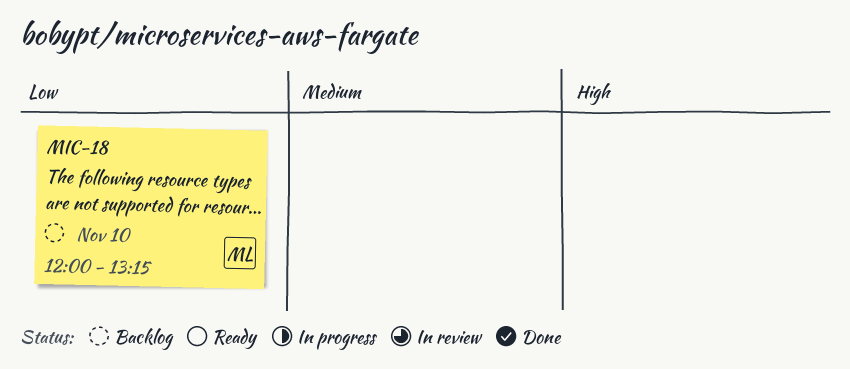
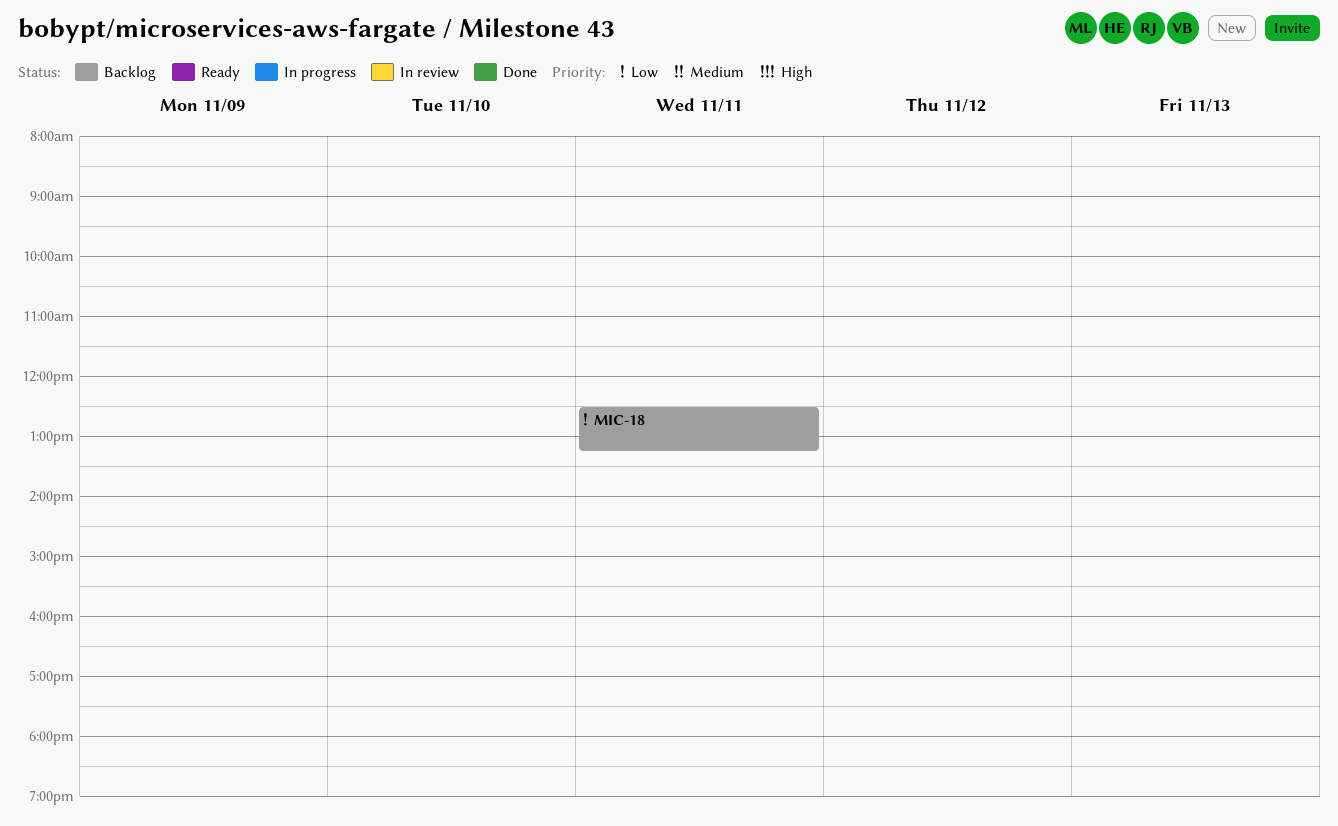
MIC-18, day: Nov 10 -> Nov 11
MIC-18, begins: 12:00 -> 12:30

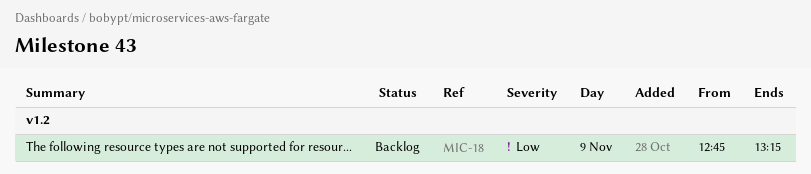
MIC-18, day: Nov 11 -> Nov 9
MIC-18, begins: 12:30 -> 12:45

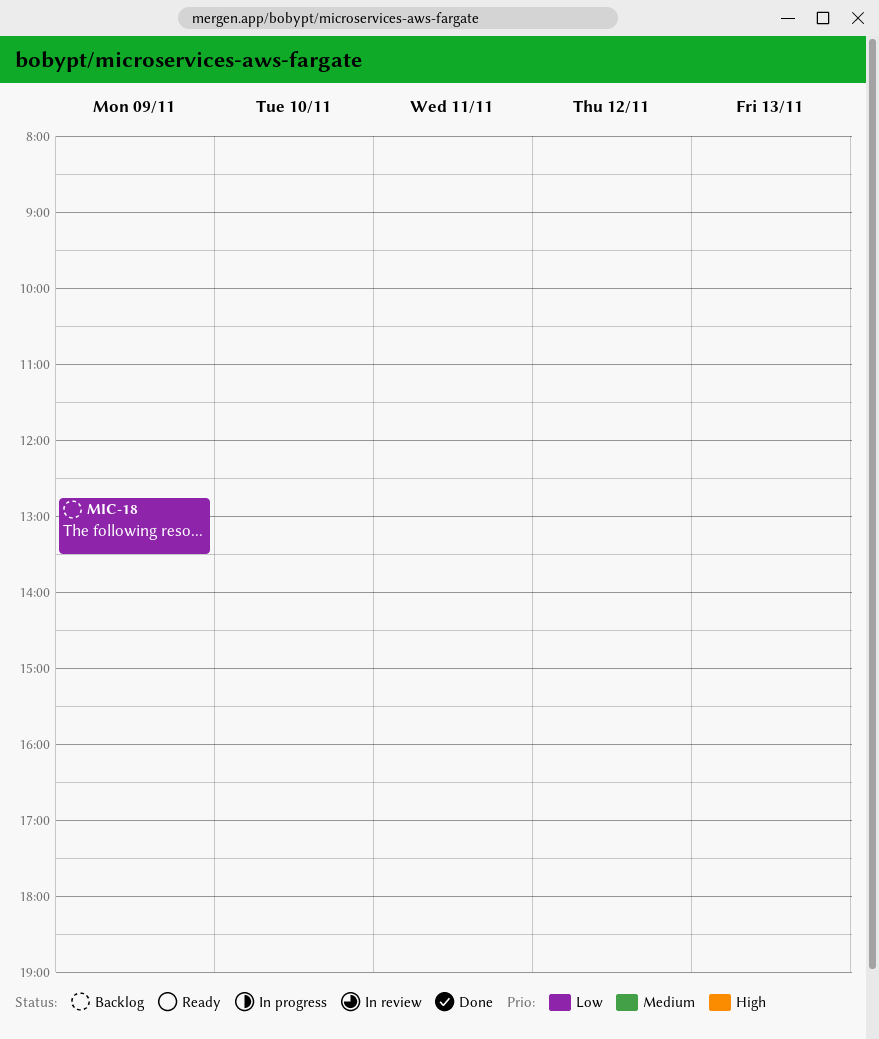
MIC-18, ends: 13:15 -> 13:30

